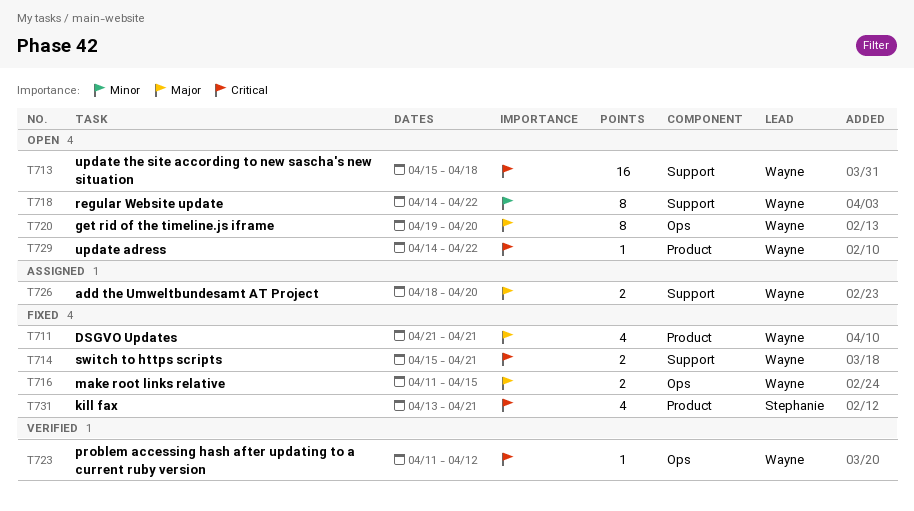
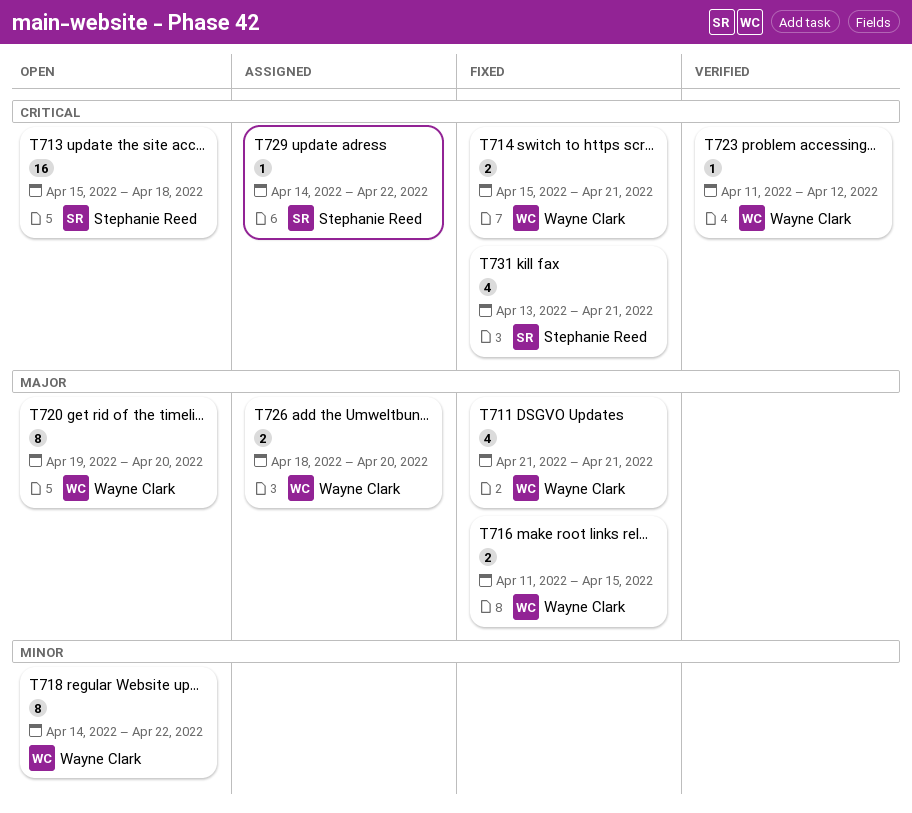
T713, owner: Wayne Clark -> Stephanie Reed
T729, status: Open -> Assigned
T729, owner: Wayne Clark -> Stephanie Reed

